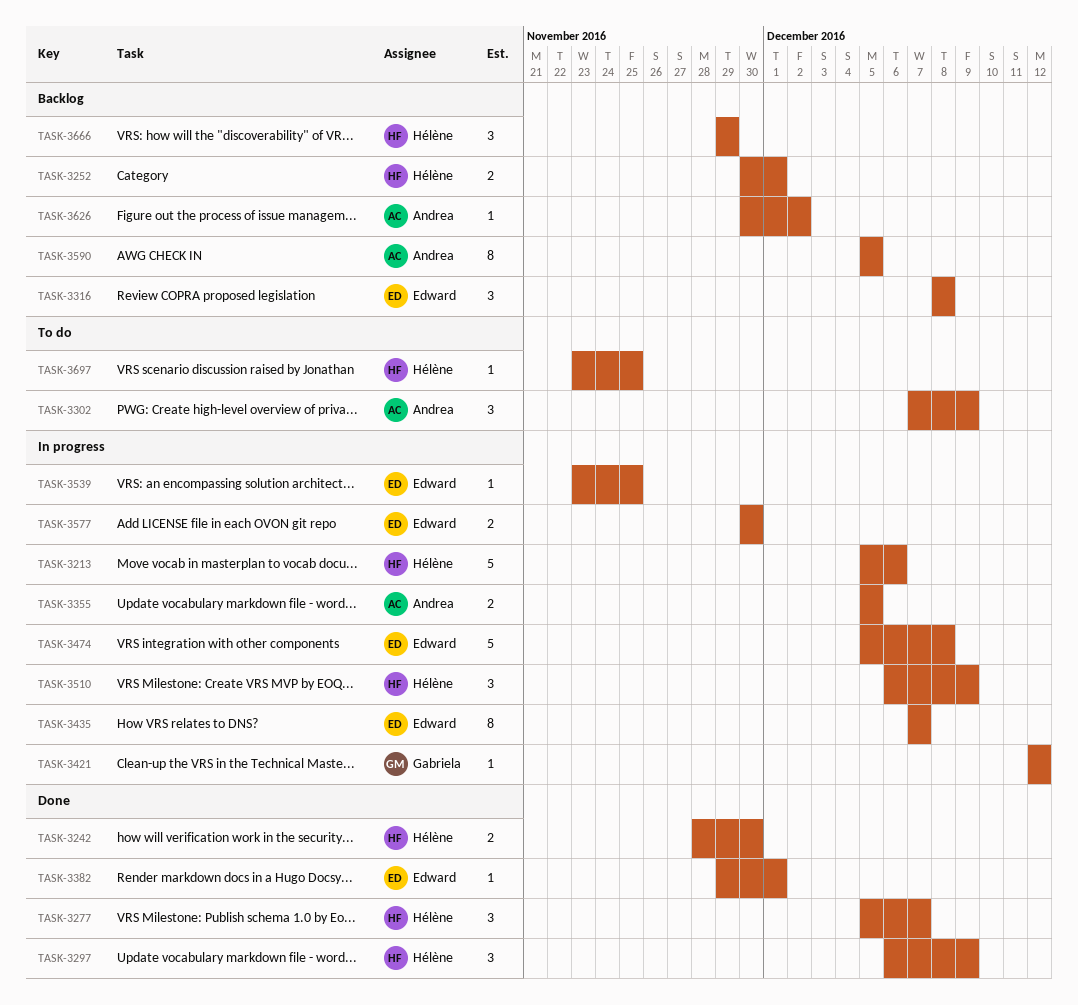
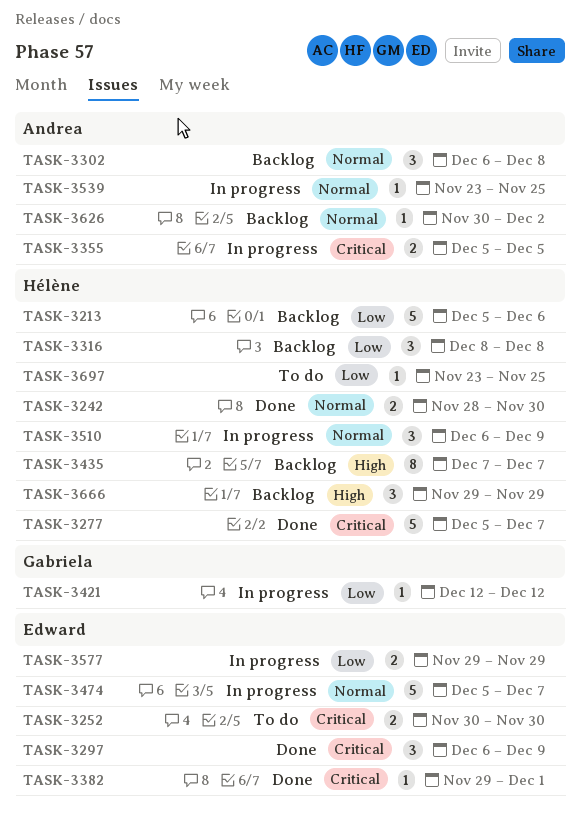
TASK-3213, status: In progress -> Backlog
TASK-3252, status: Backlog -> To do
TASK-3252, owner: Hélène -> Edward
TASK-3252, due: Dec 1 -> Nov 30
TASK-3277, estimate: 3 -> 5
TASK-3297, owner: Hélène -> Edward
TASK-3302, status: To do -> Backlog
TASK-3302, start: Dec 7 -> Dec 6
TASK-3302, due: Dec 9 -> Dec 8
TASK-3316, owner: Edward -> Hélène
TASK-3435, status: In progress -> Backlog
TASK-3435, owner: Edward -> Hélène
TASK-3474, due: Dec 8 -> Dec 7
TASK-3539, owner: Edward -> Andrea
TASK-3577, start: Nov 30 -> Nov 29
TASK-3577, due: Nov 30 -> Nov 29
TASK-3590: present -> none

